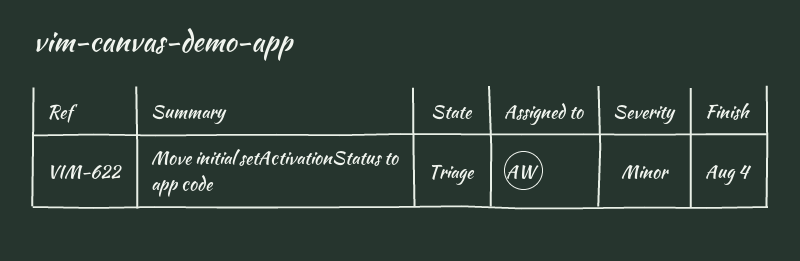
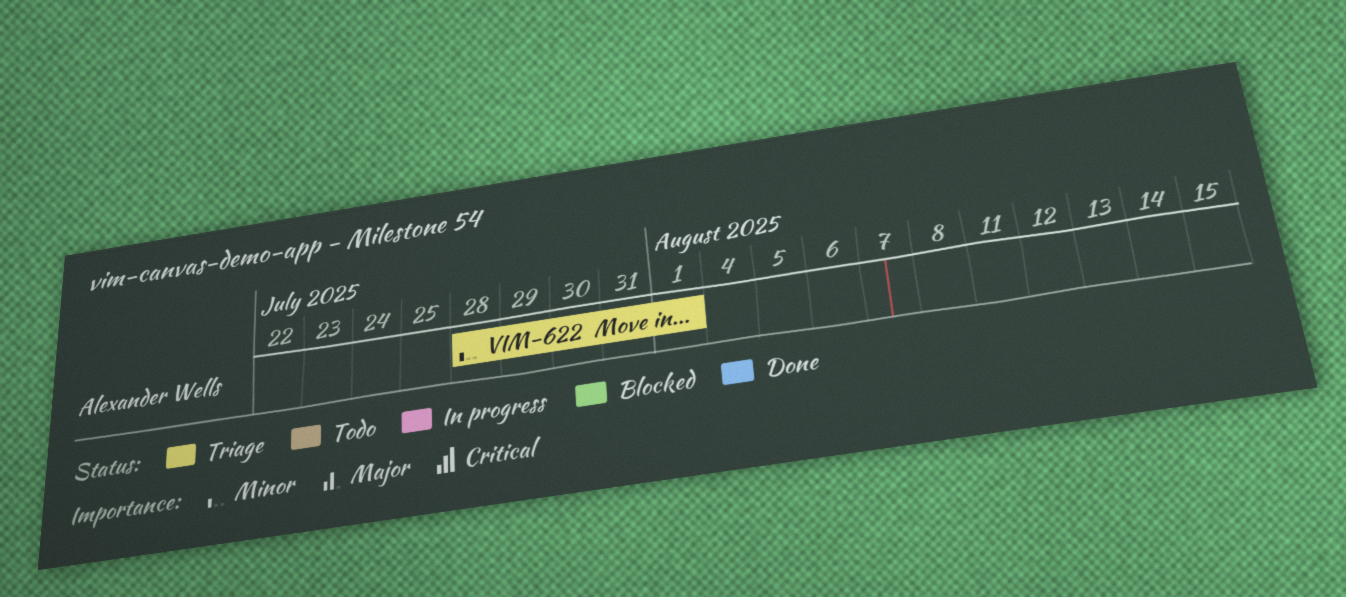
VIM-622, due: Aug 4 -> Aug 1

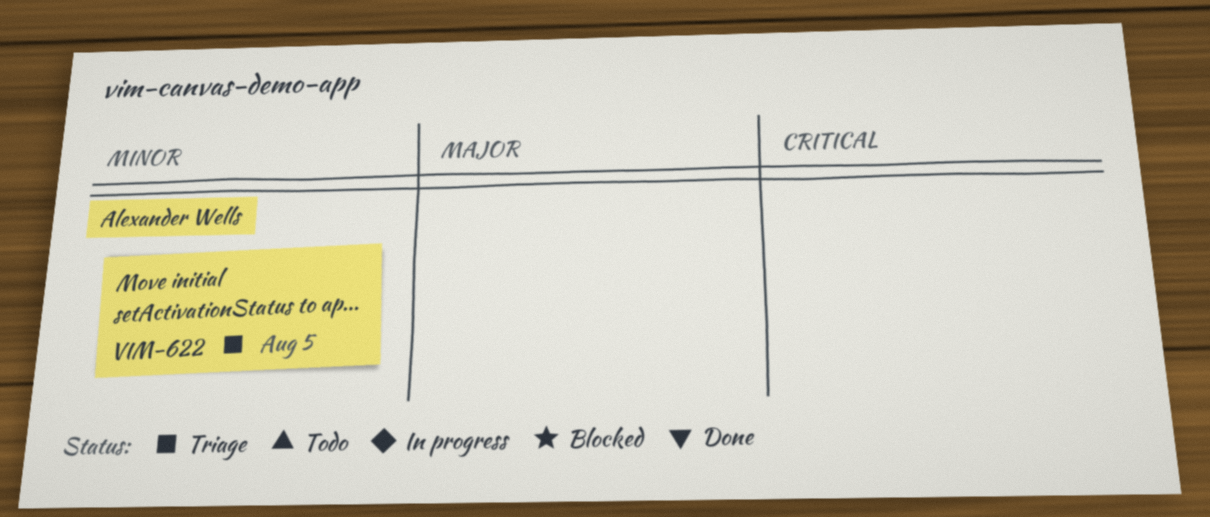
VIM-622, due: Aug 1 -> Aug 5

